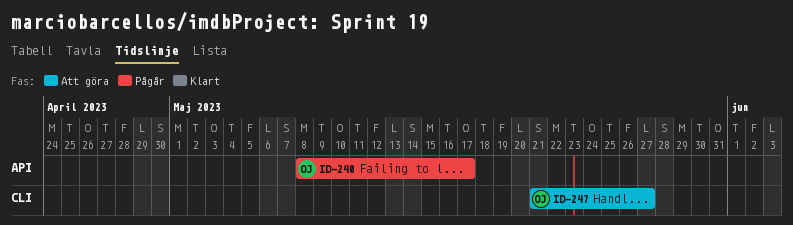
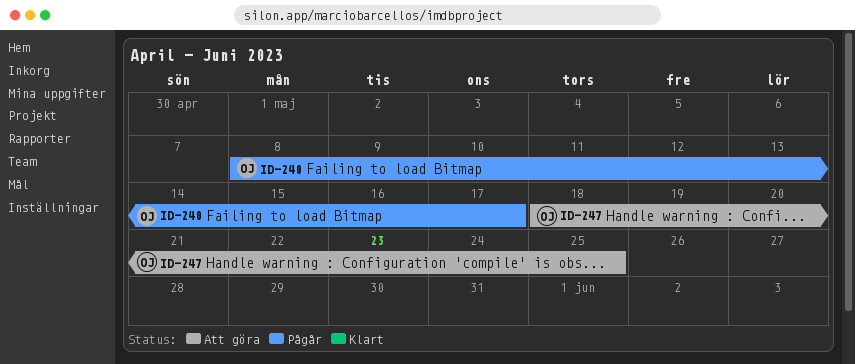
ID-247, start: May 21 -> May 18
ID-247, due: May 27 -> May 25

